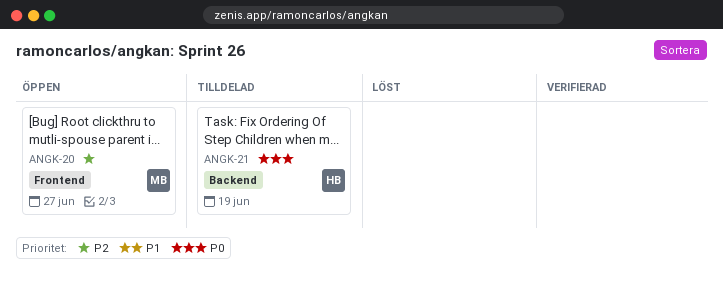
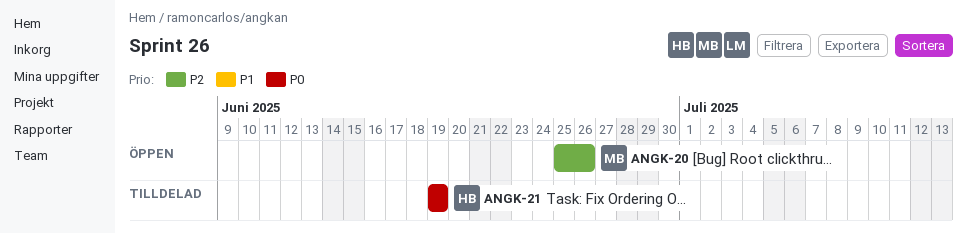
ANGK-20, due: Jun 27 -> Jun 26

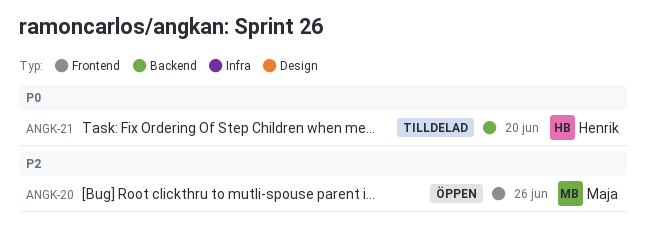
ANGK-21, due: Jun 19 -> Jun 20

